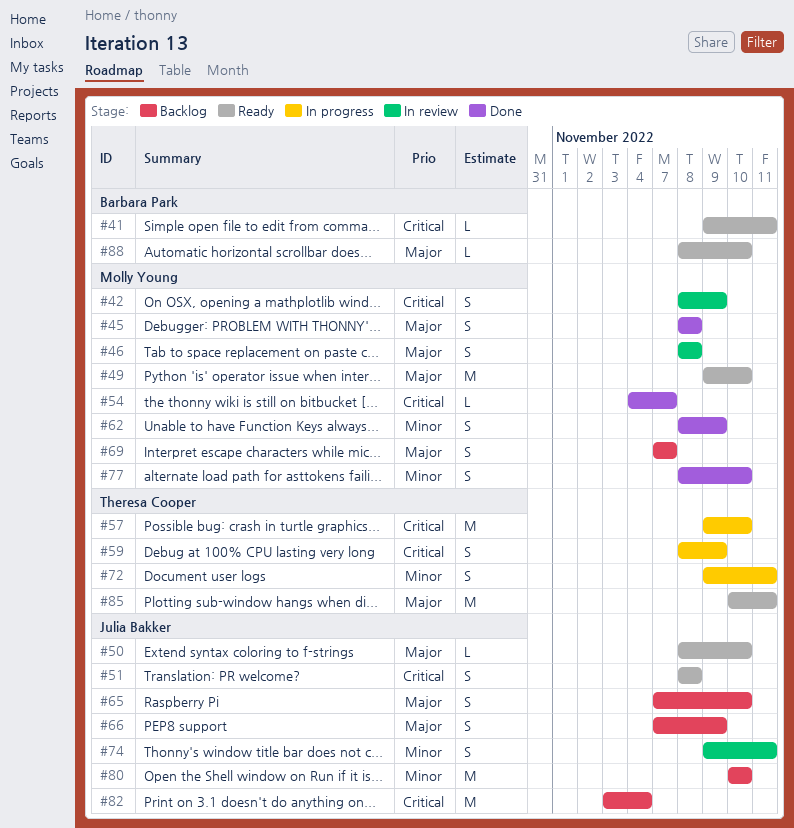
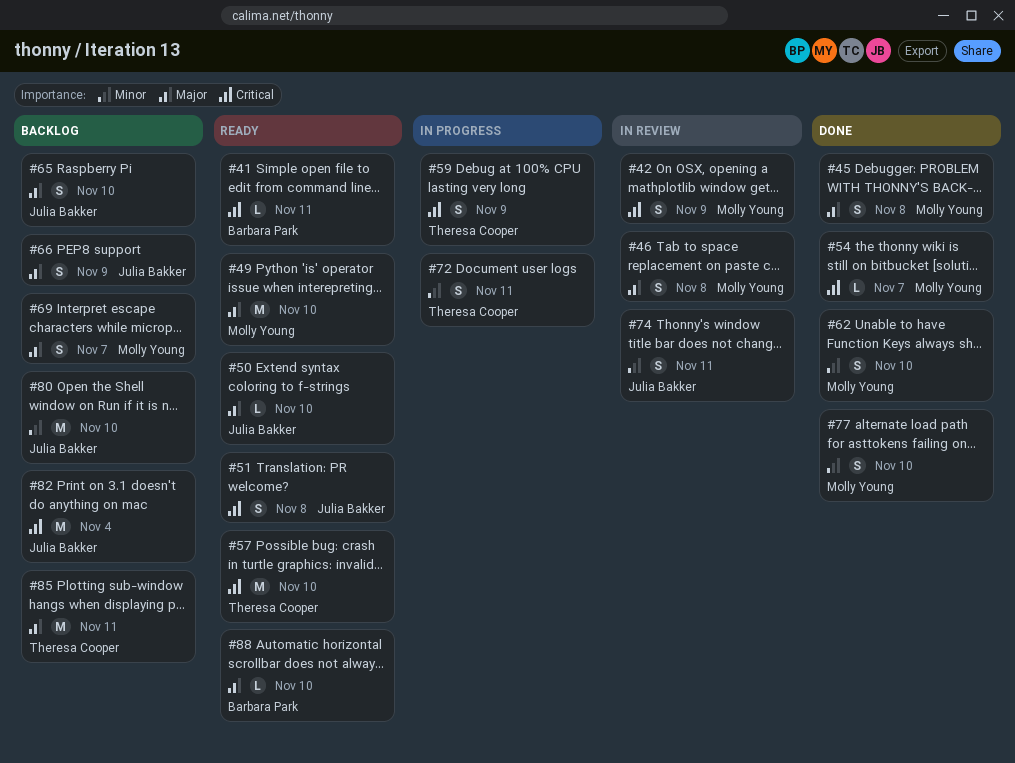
#57, status: In progress -> Ready
#62, due: Nov 9 -> Nov 10
#85, status: Ready -> Backlog

